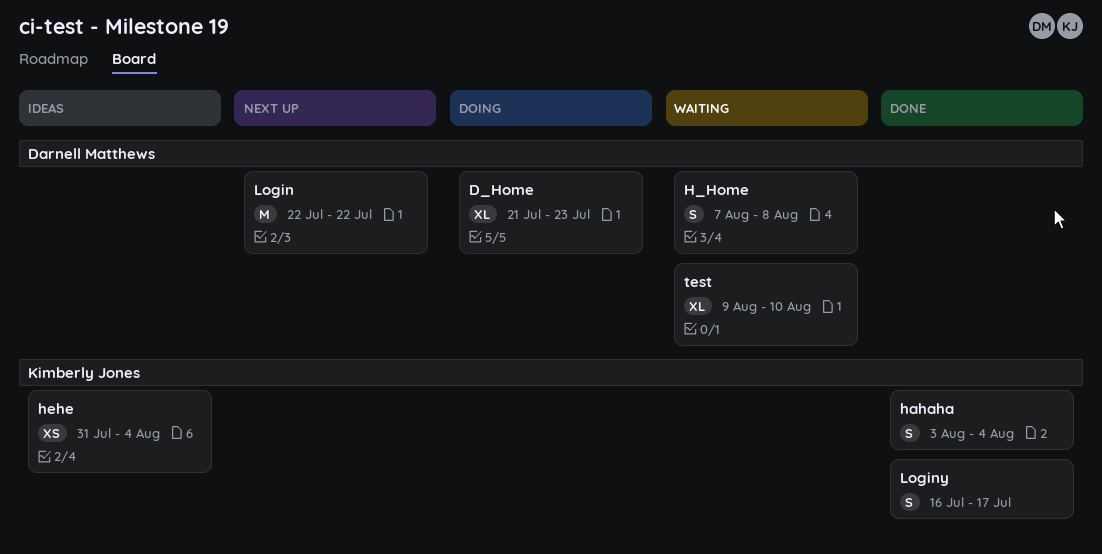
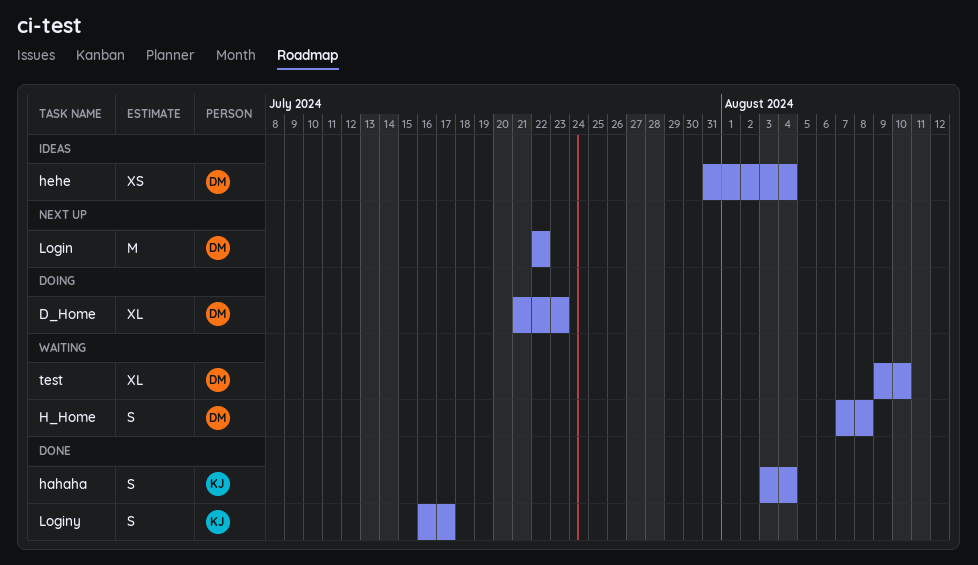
hehe, owner: Kimberly Jones -> Darnell Matthews

